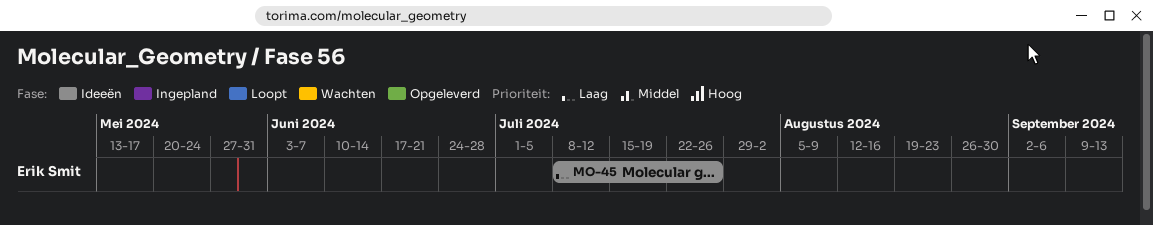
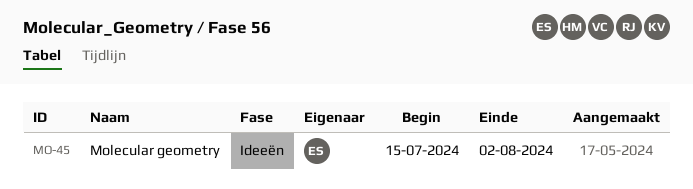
MO-45, start: Jul 8 -> Jul 15
MO-45, due: Jul 26 -> Aug 2

